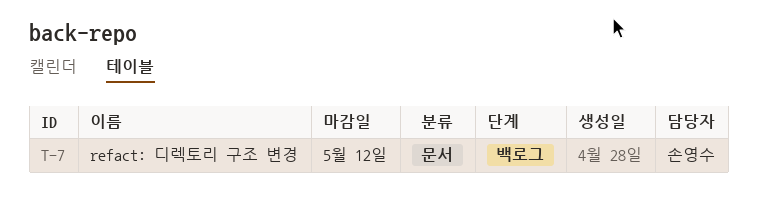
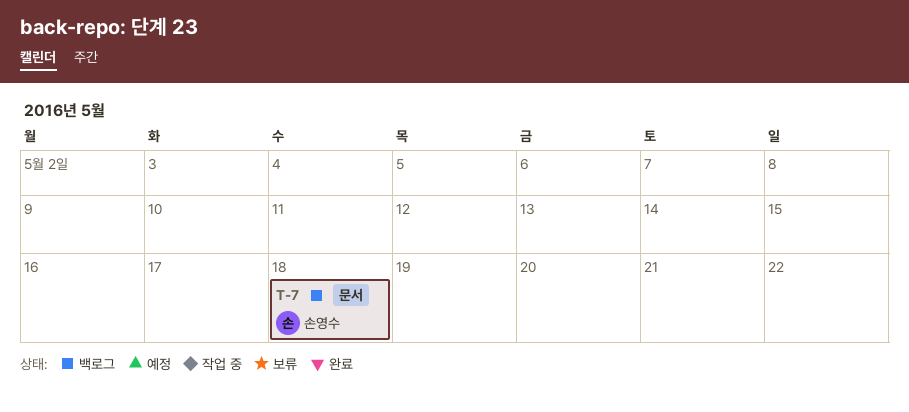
T-7, due: May 12 -> May 18

